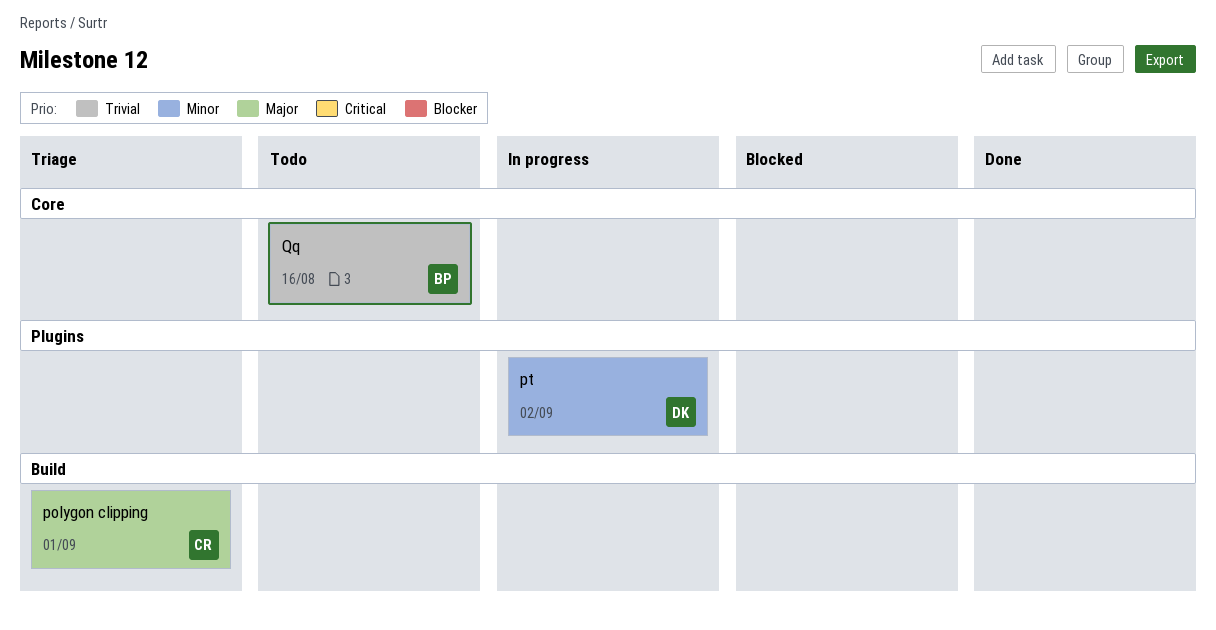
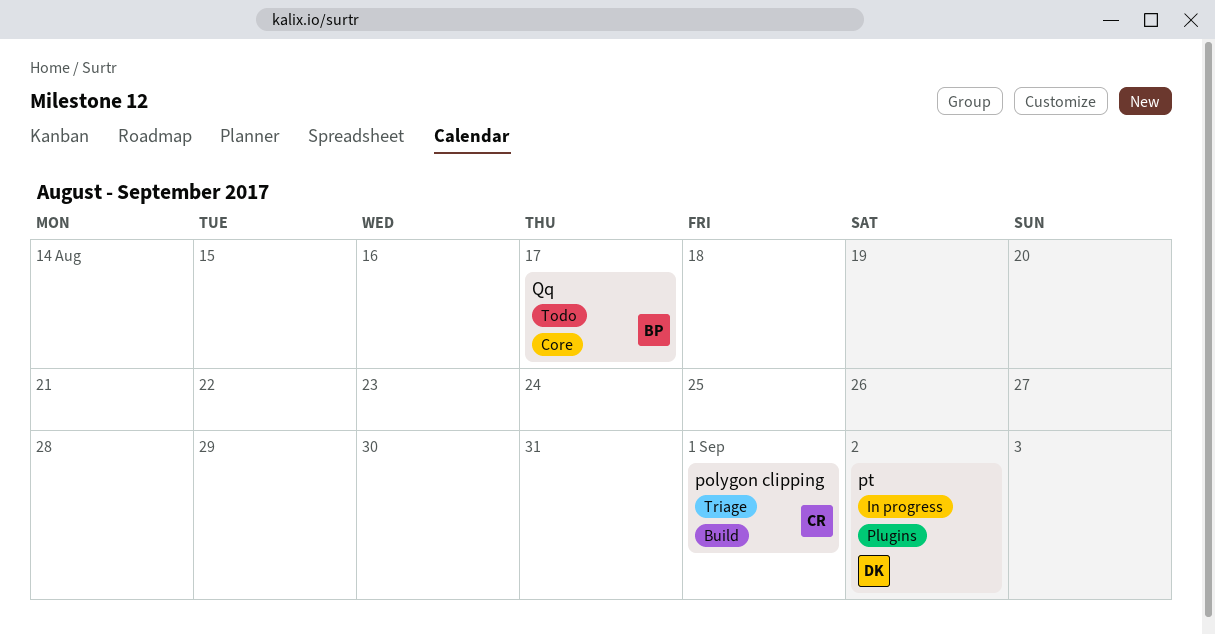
Qq, due: Aug 16 -> Aug 17

